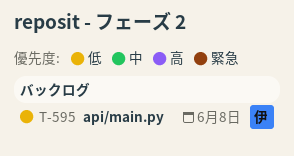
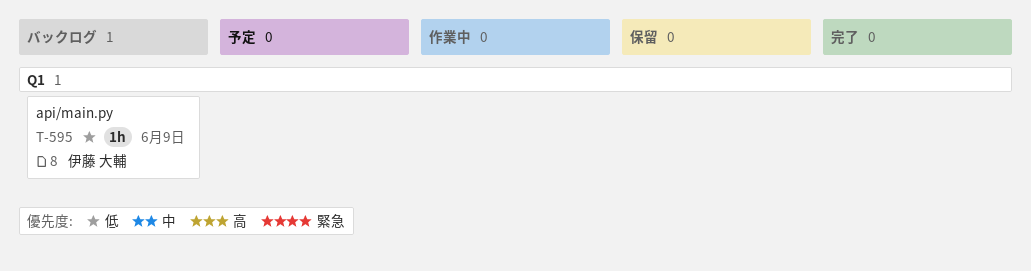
T-595, due: Jun 8 -> Jun 9

